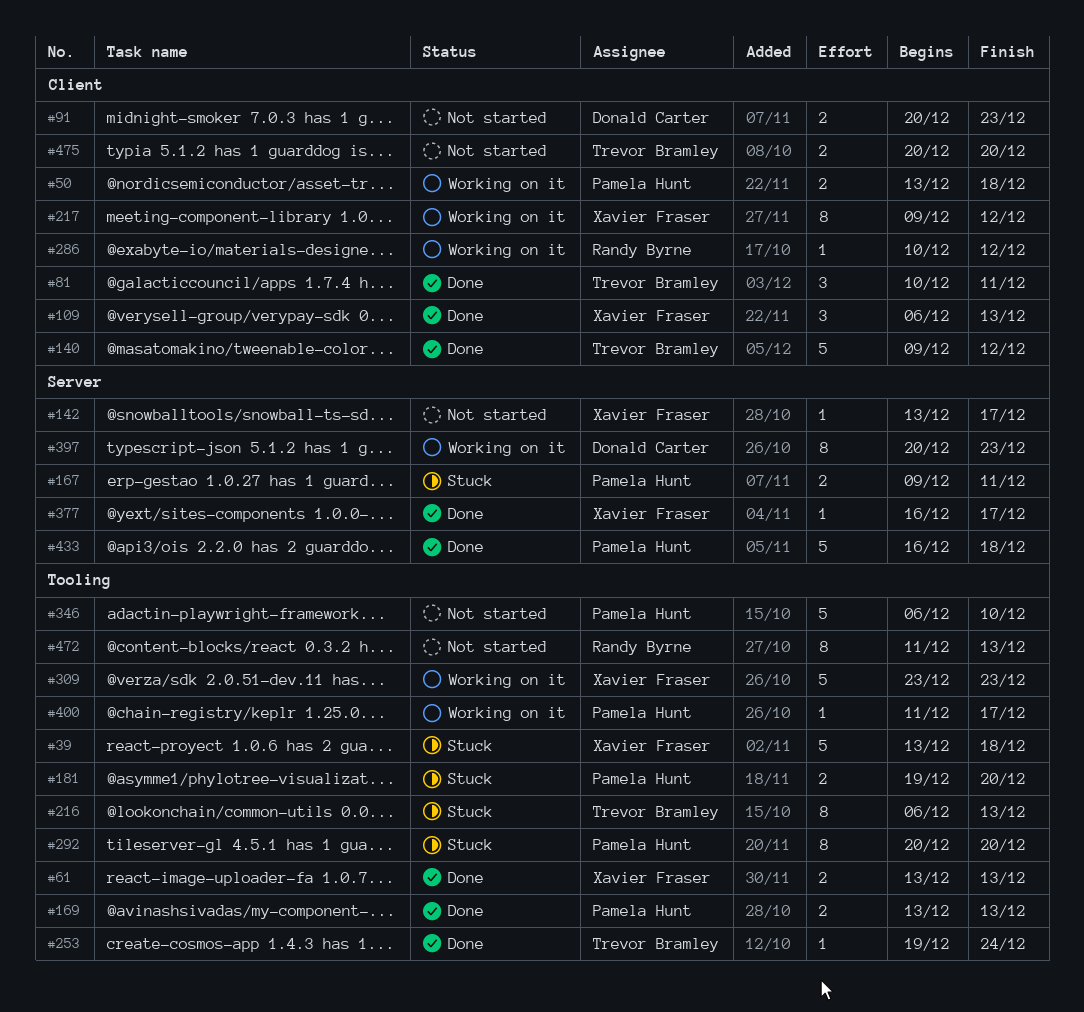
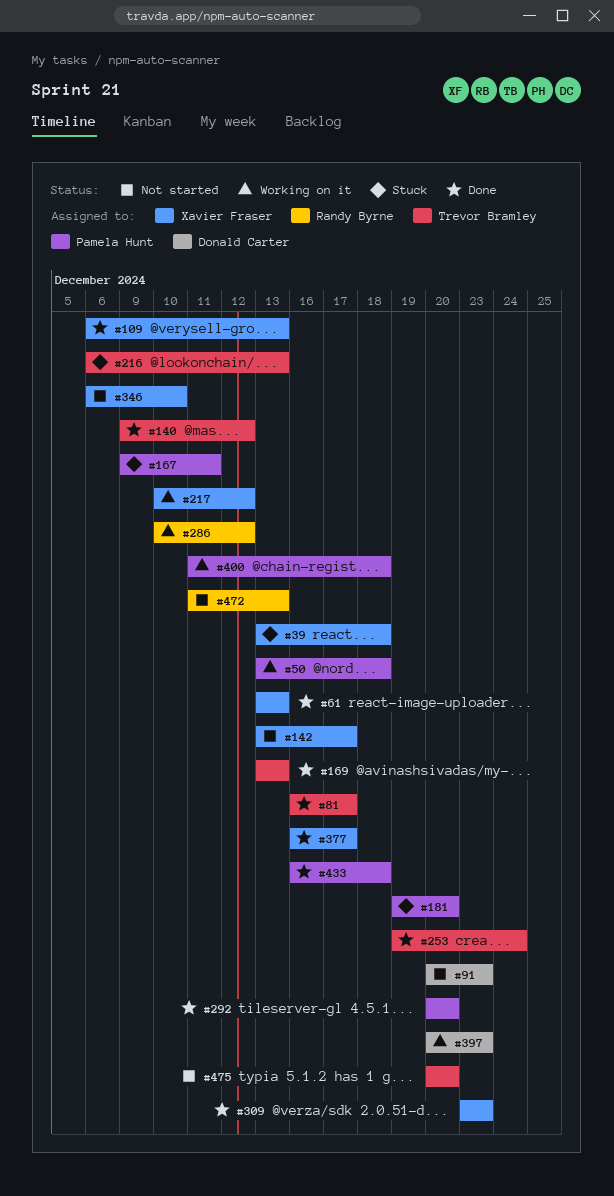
#81, start: Dec 10 -> Dec 16
#81, due: Dec 11 -> Dec 17
#169, owner: Pamela Hunt -> Trevor Bramley
#217, start: Dec 9 -> Dec 10
#292, status: Stuck -> Done
#309, status: Working on it -> Done
#346, owner: Pamela Hunt -> Xavier Fraser
#400, due: Dec 17 -> Dec 18

